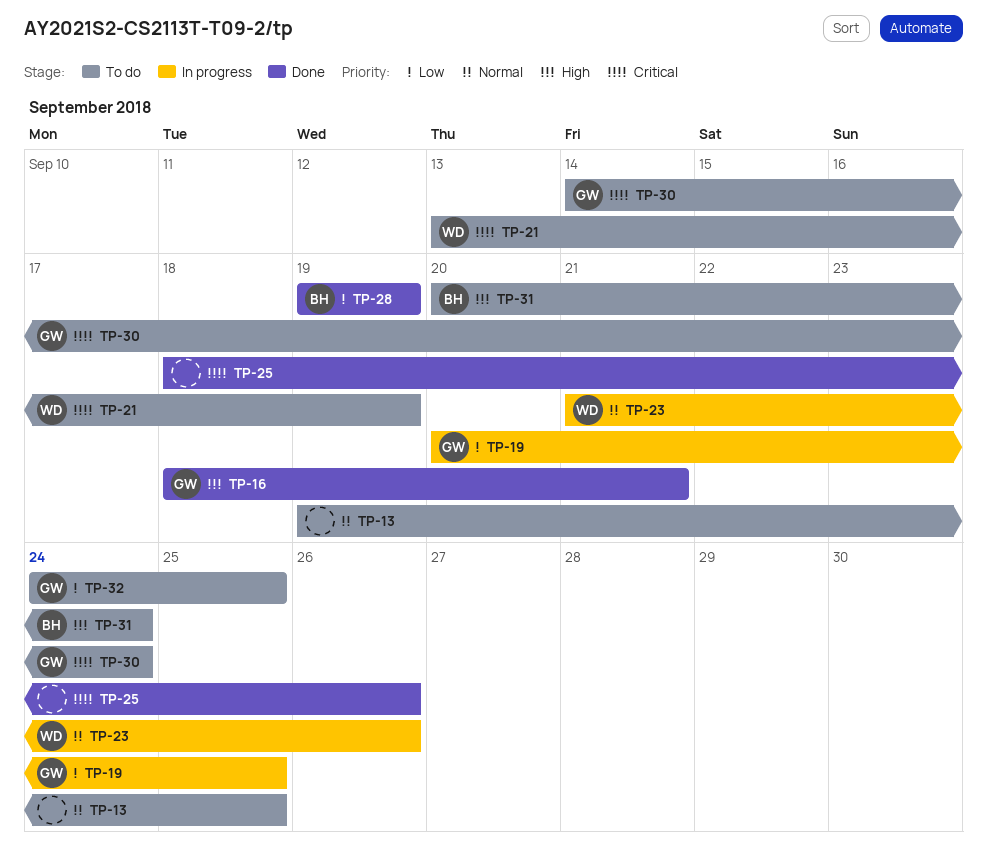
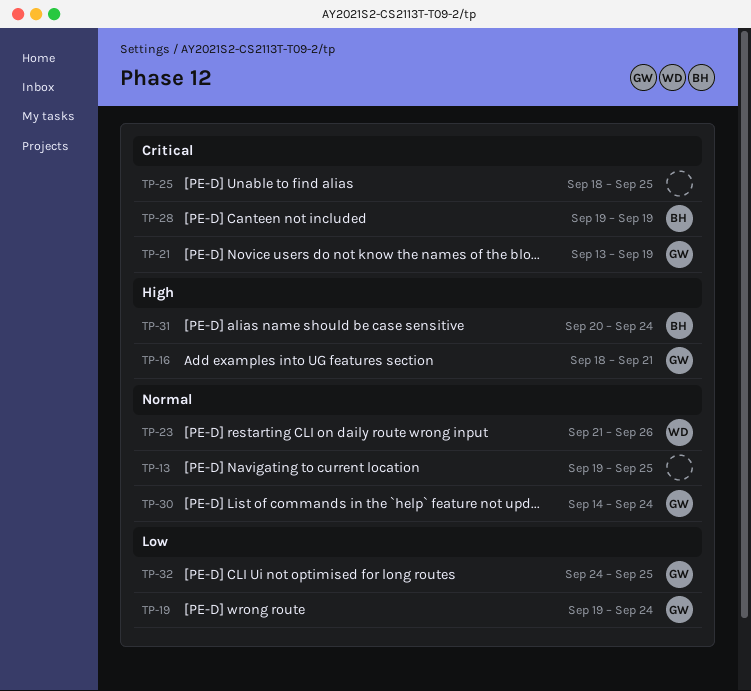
TP-19, start: Sep 20 -> Sep 19
TP-19, due: Sep 25 -> Sep 24
TP-21, owner: WD -> GW
TP-25, due: Sep 26 -> Sep 25
TP-28, priority: Low -> Critical
TP-30, priority: Critical -> Normal

